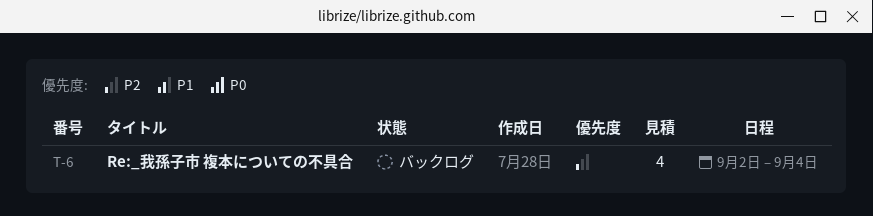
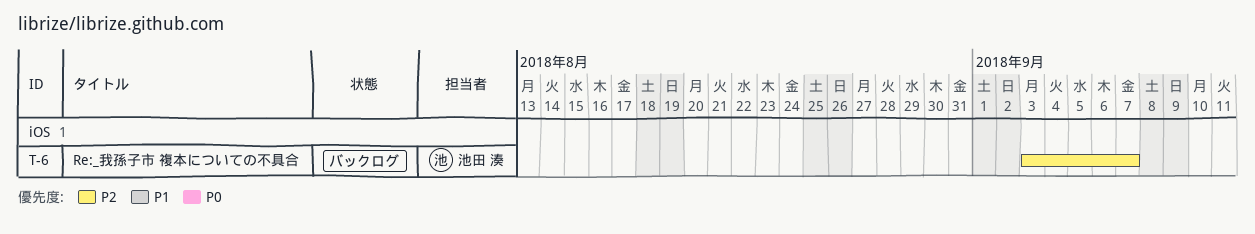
T-6, start: Sep 2 -> Sep 3
T-6, due: Sep 4 -> Sep 7

